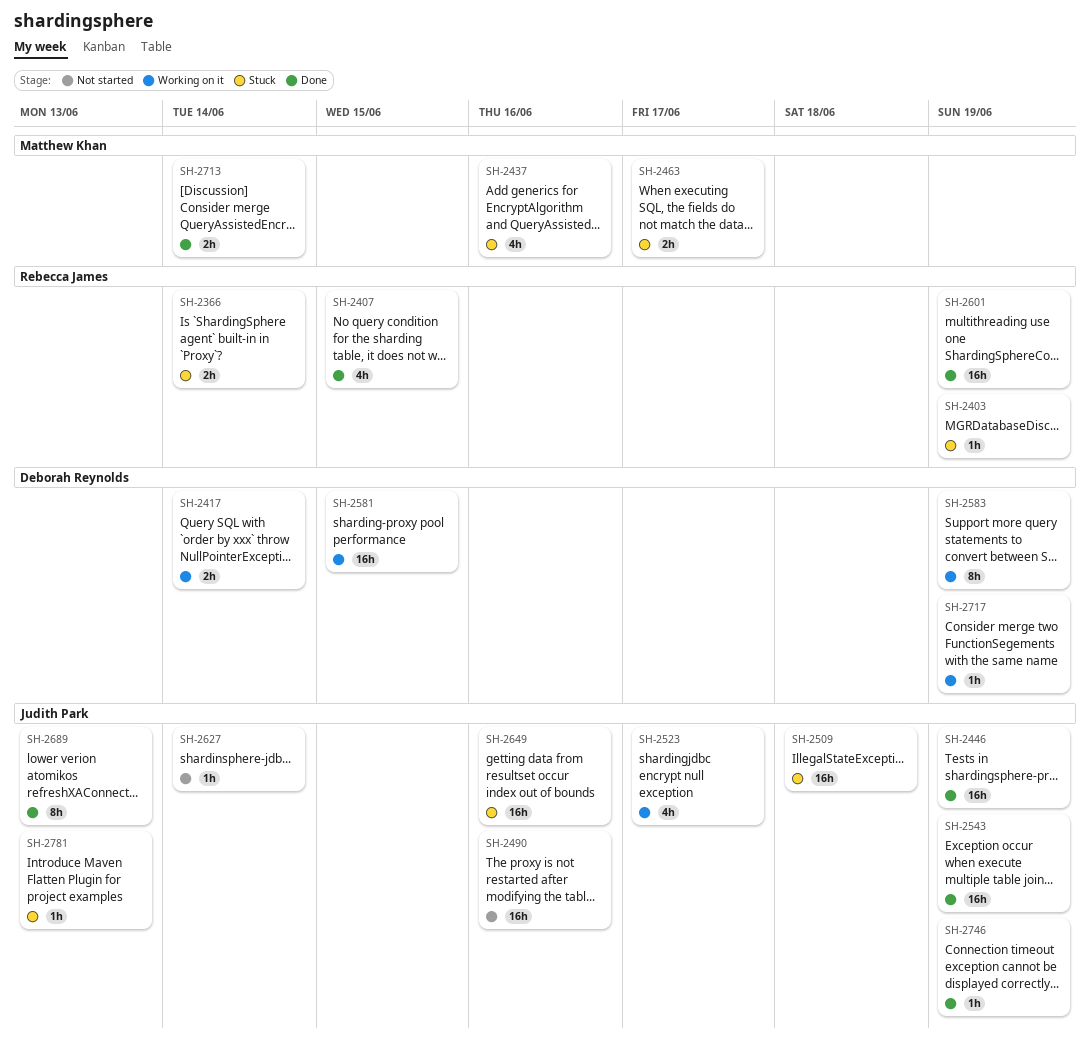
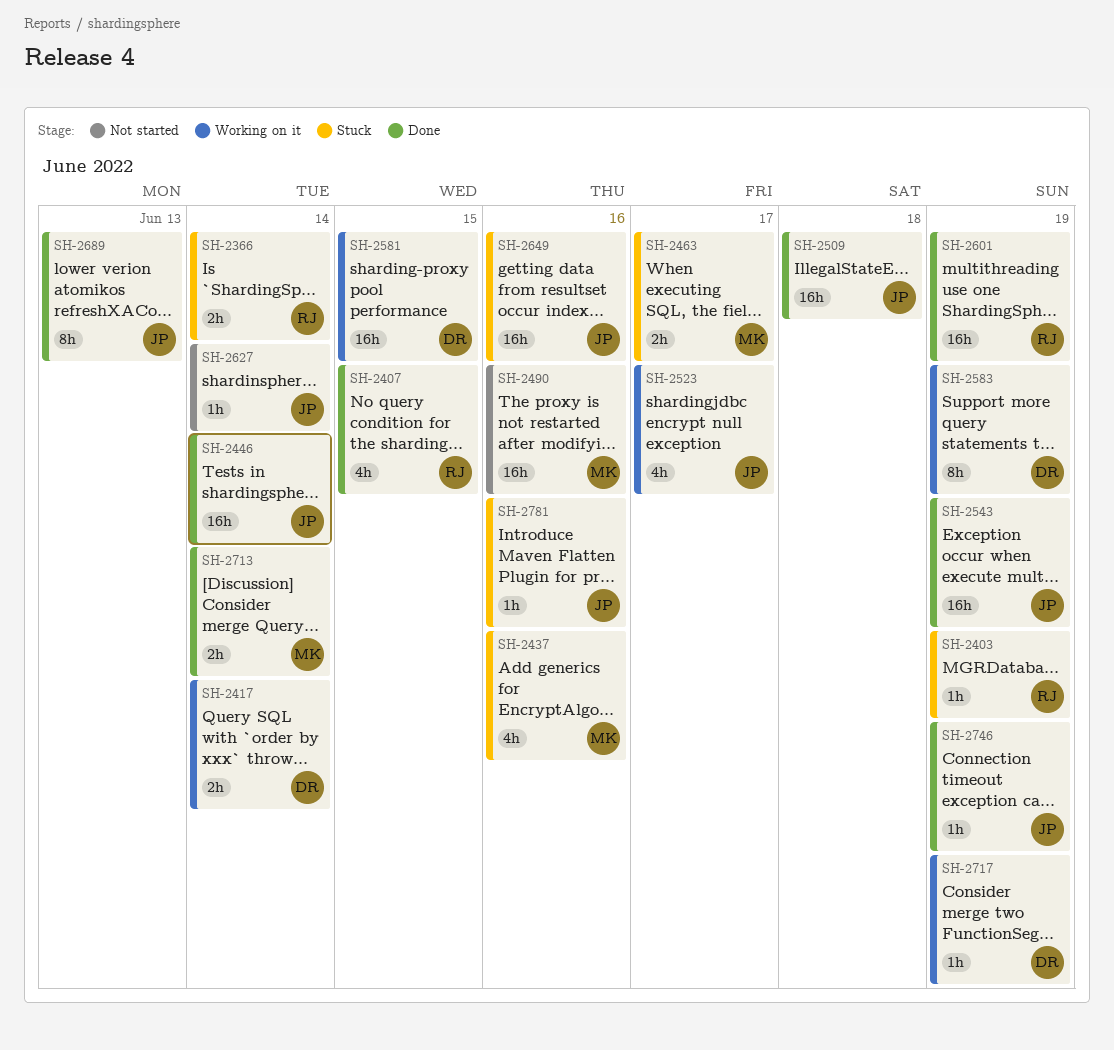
SH-2446, due: Jun 19 -> Jun 14
SH-2490, owner: Judith Park -> Matthew Khan
SH-2509, status: Stuck -> Done
SH-2781, due: Jun 13 -> Jun 16

